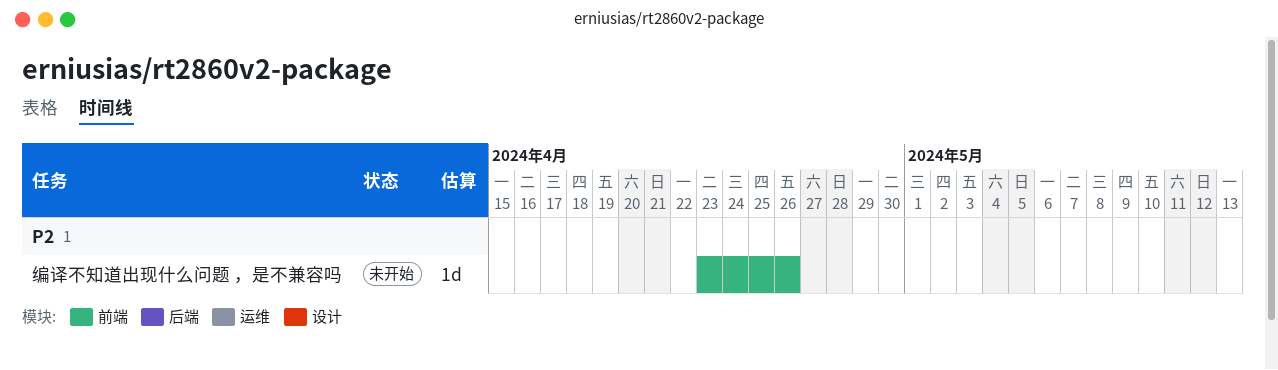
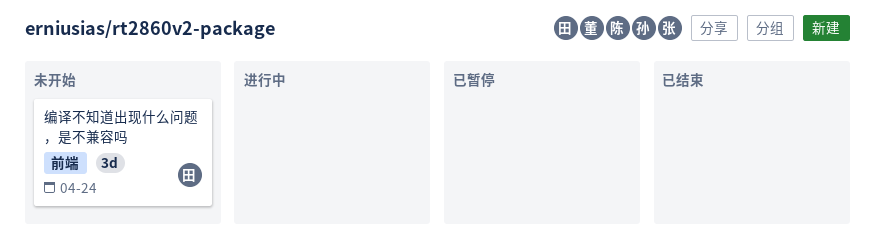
编译不知道出现什么问题 ，是不兼容吗, estimate: 1d -> 3d
编译不知道出现什么问题 ，是不兼容吗, due: Apr 26 -> Apr 24

